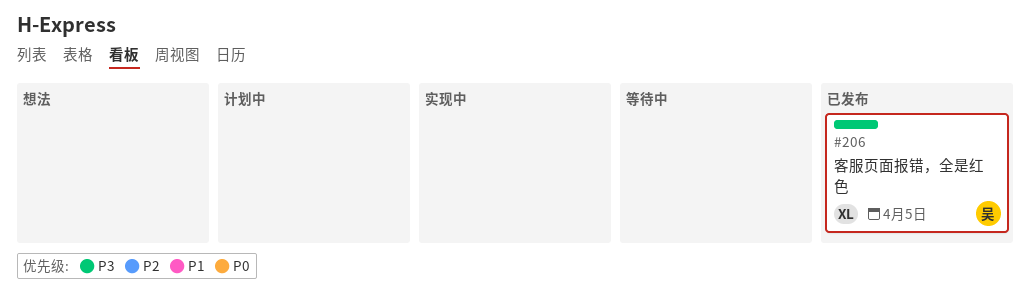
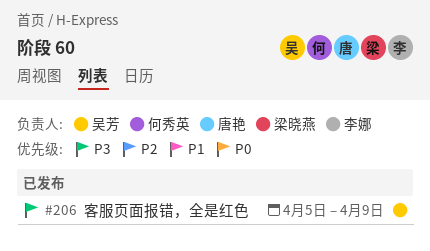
#206, due: Apr 5 -> Apr 9

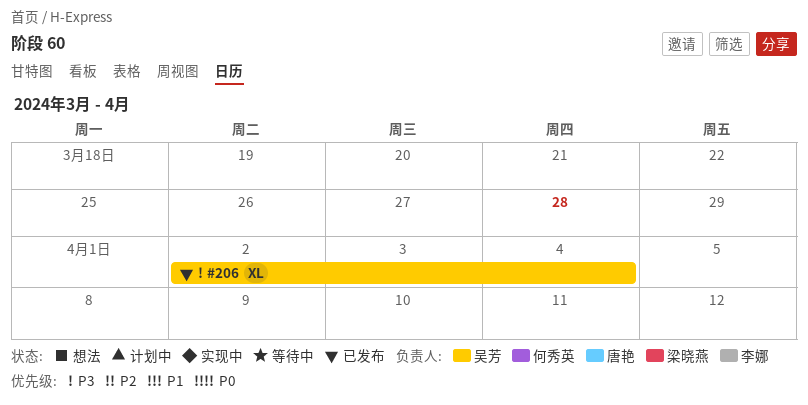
#206, start: Apr 5 -> Apr 2
#206, due: Apr 9 -> Apr 4

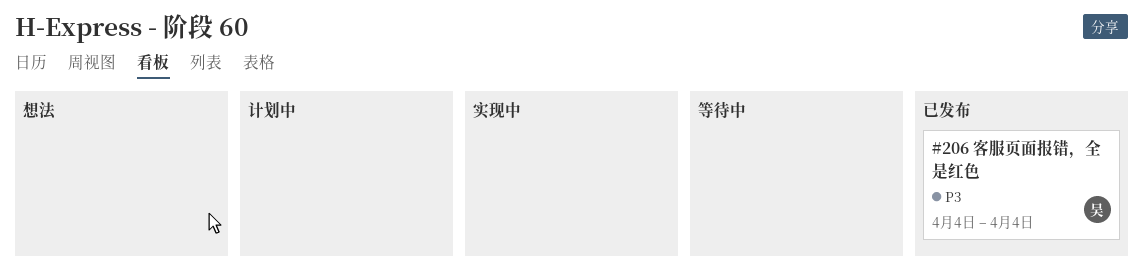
#206, start: Apr 2 -> Apr 4

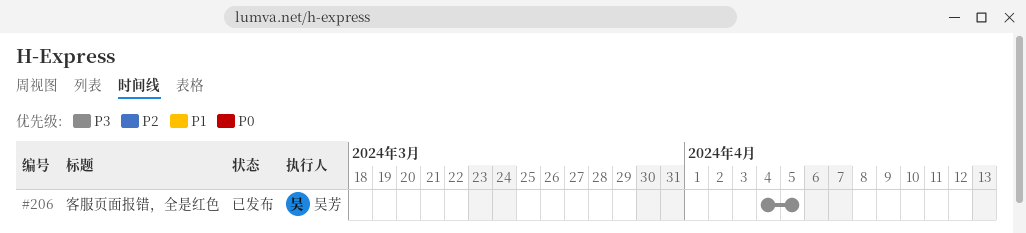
#206, due: Apr 4 -> Apr 5

